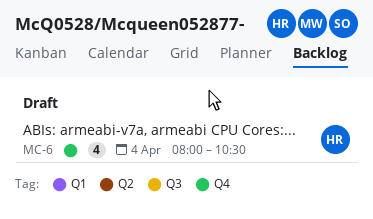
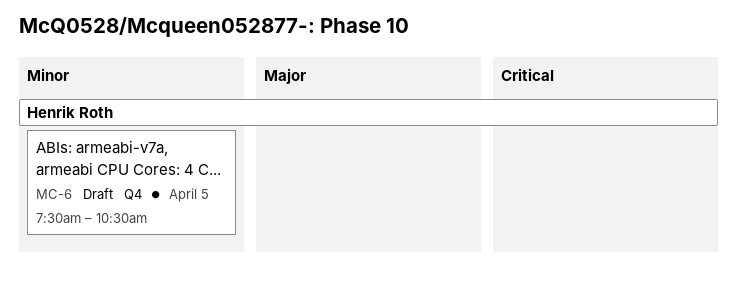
MC-6, estimate: 4 -> 1
MC-6, day: Apr 4 -> Apr 5
MC-6, begins: 08:00 -> 07:30

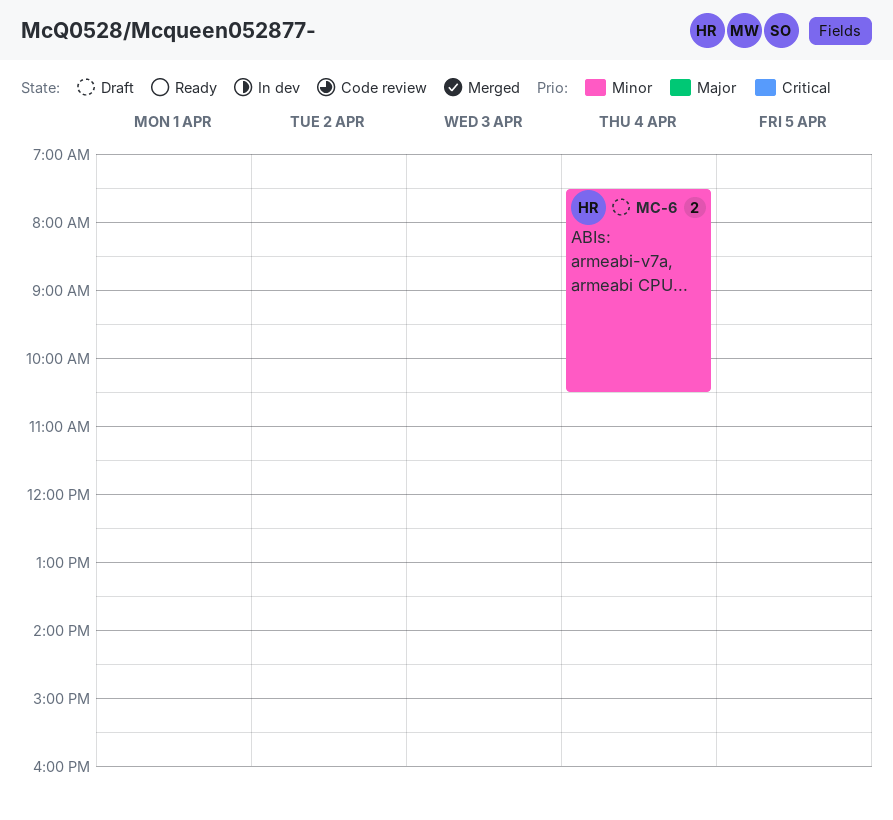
MC-6, estimate: 1 -> 2
MC-6, day: Apr 5 -> Apr 4

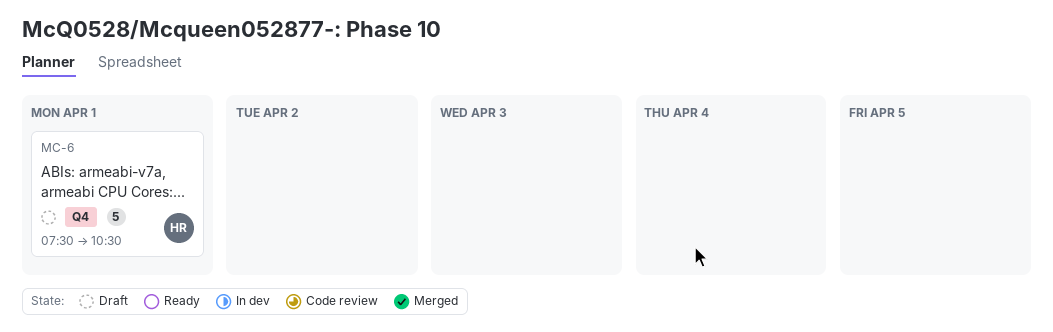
MC-6, estimate: 2 -> 5
MC-6, day: Apr 4 -> Apr 1

